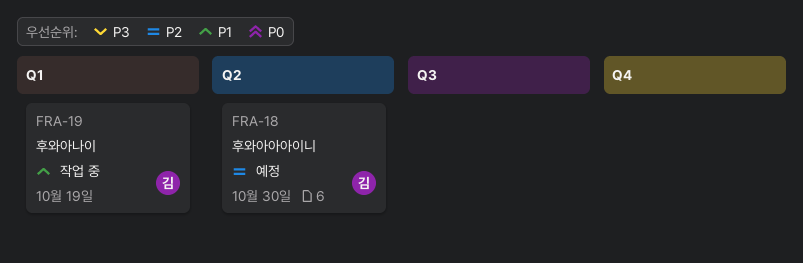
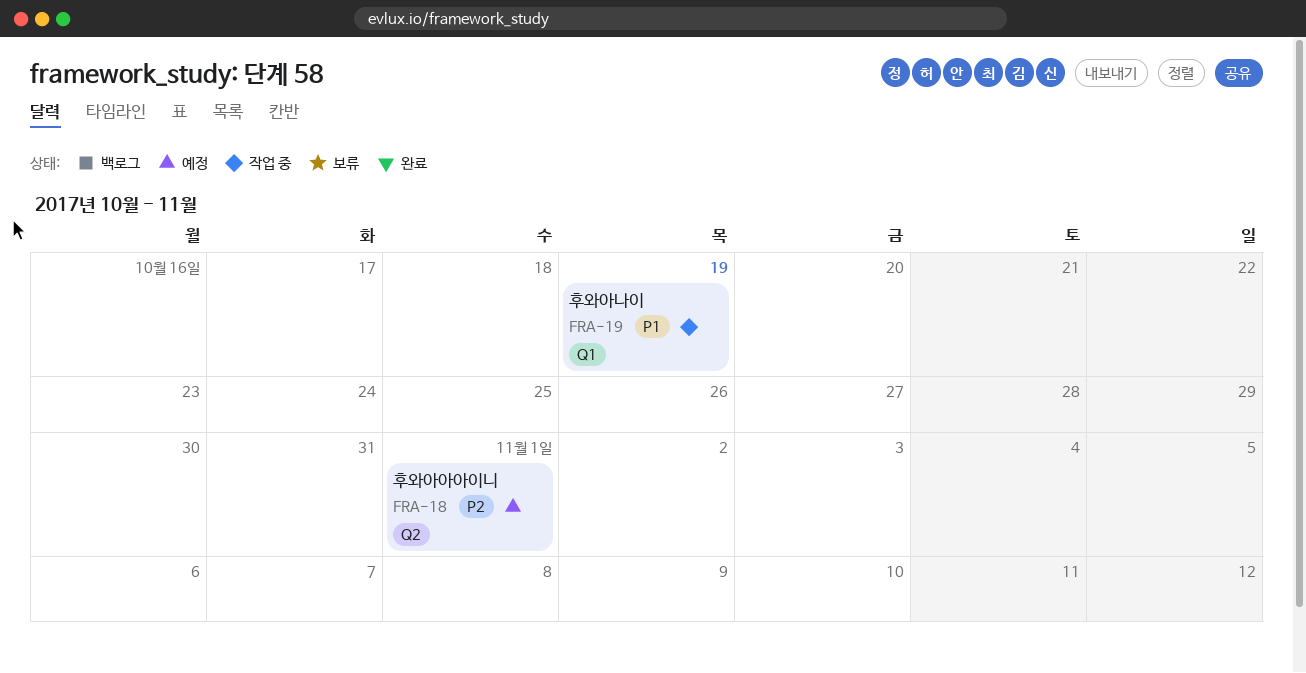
FRA-18, due: Oct 30 -> Nov 1

